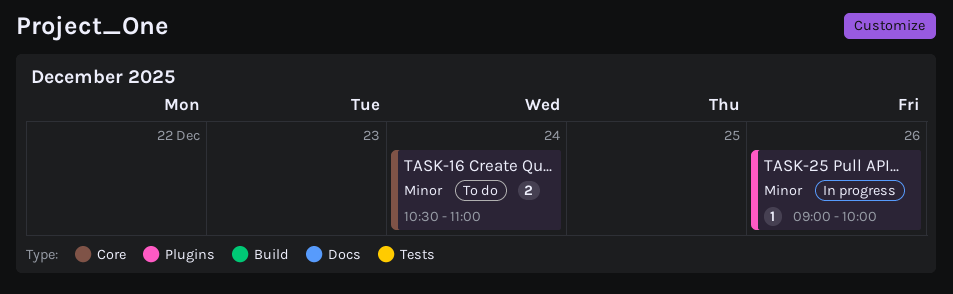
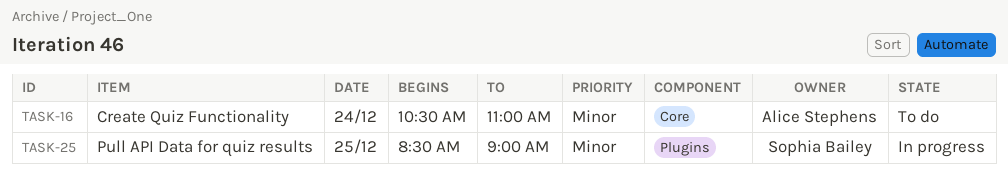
TASK-25, day: Dec 26 -> Dec 25
TASK-25, begins: 09:00 -> 08:30
TASK-25, ends: 10:00 -> 09:00

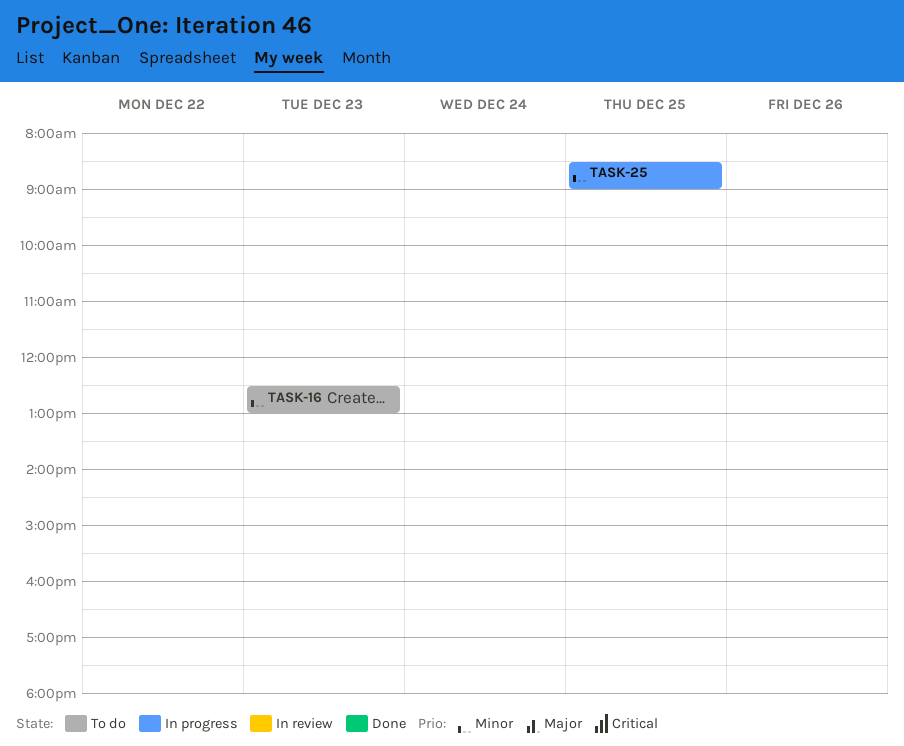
TASK-16, day: Dec 24 -> Dec 23
TASK-16, begins: 10:30 -> 12:30
TASK-16, ends: 11:00 -> 13:00

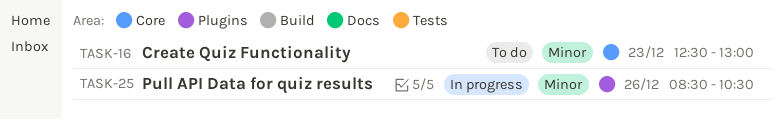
TASK-25, day: Dec 25 -> Dec 26
TASK-25, ends: 09:00 -> 10:30

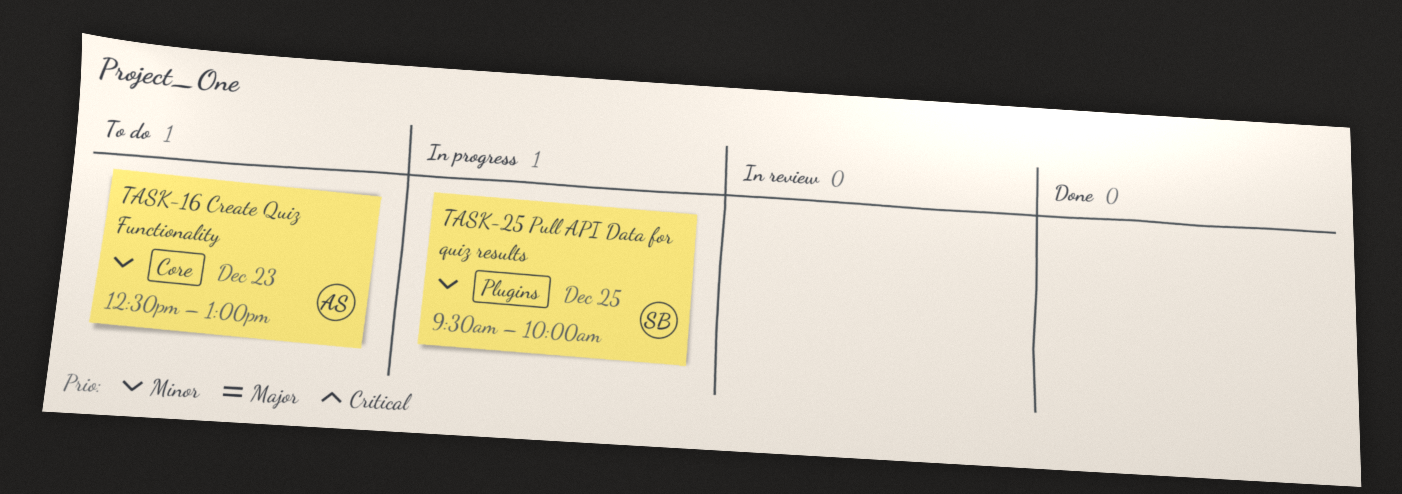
TASK-25, day: Dec 26 -> Dec 25
TASK-25, begins: 08:30 -> 09:30
TASK-25, ends: 10:30 -> 10:00

